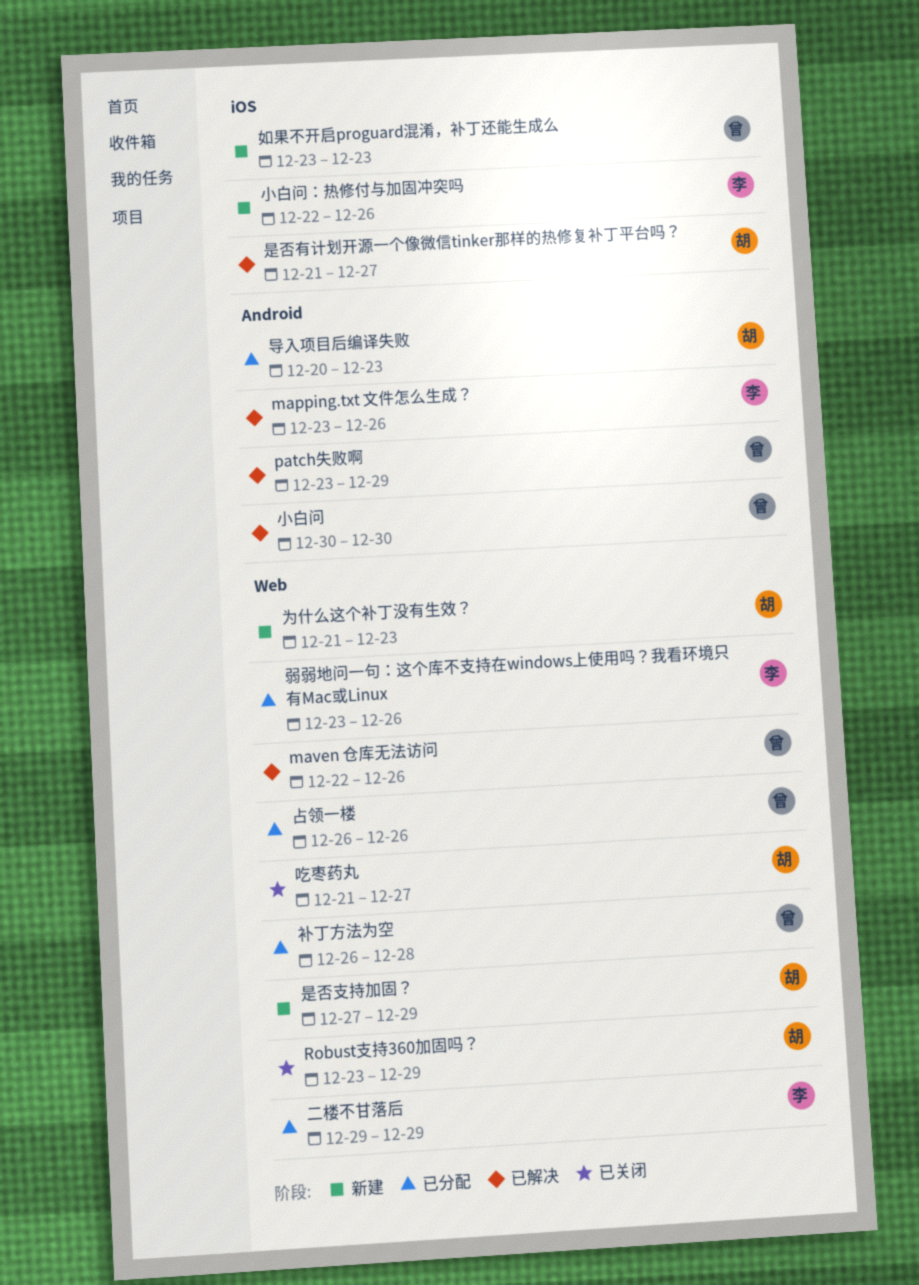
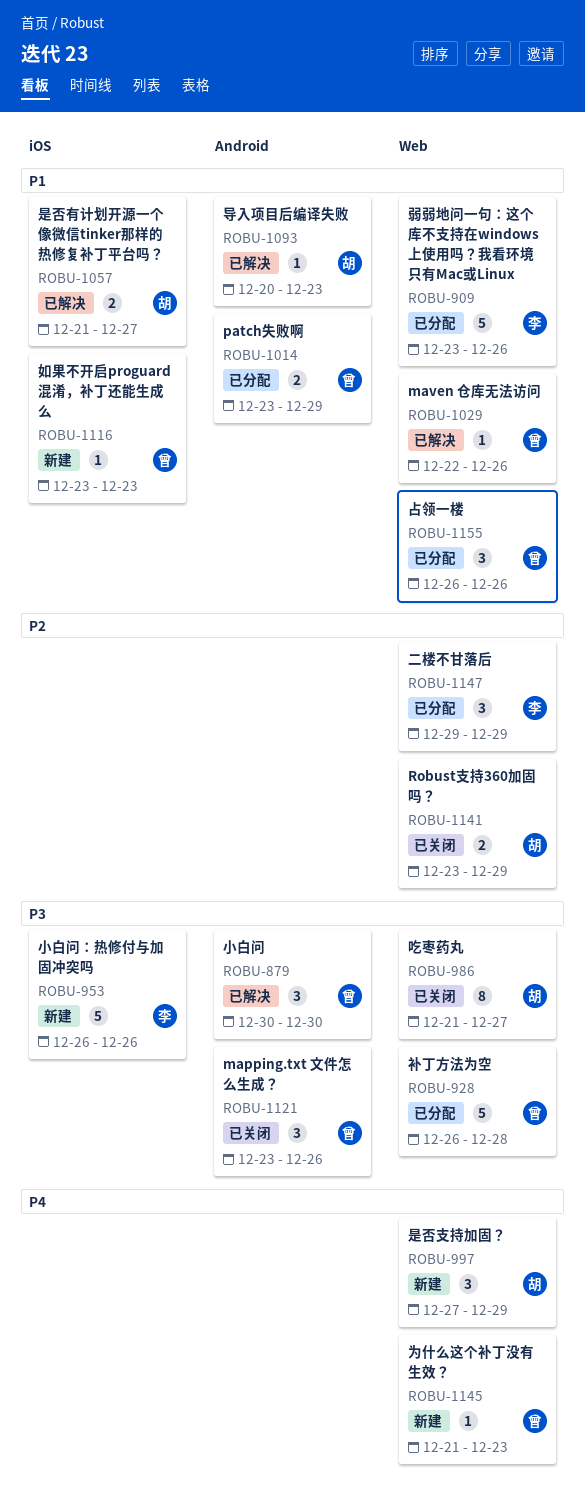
mapping.txt 文件怎么生成？, status: 已解决 -> 已关闭
mapping.txt 文件怎么生成？, owner: 李 -> 曾
patch失败啊, status: 已解决 -> 已分配
为什么这个补丁没有生效？, owner: 胡 -> 曾
导入项目后编译失败, status: 已分配 -> 已解决
小白问：热修付与加固冲突吗, start: Dec 22 -> Dec 26

